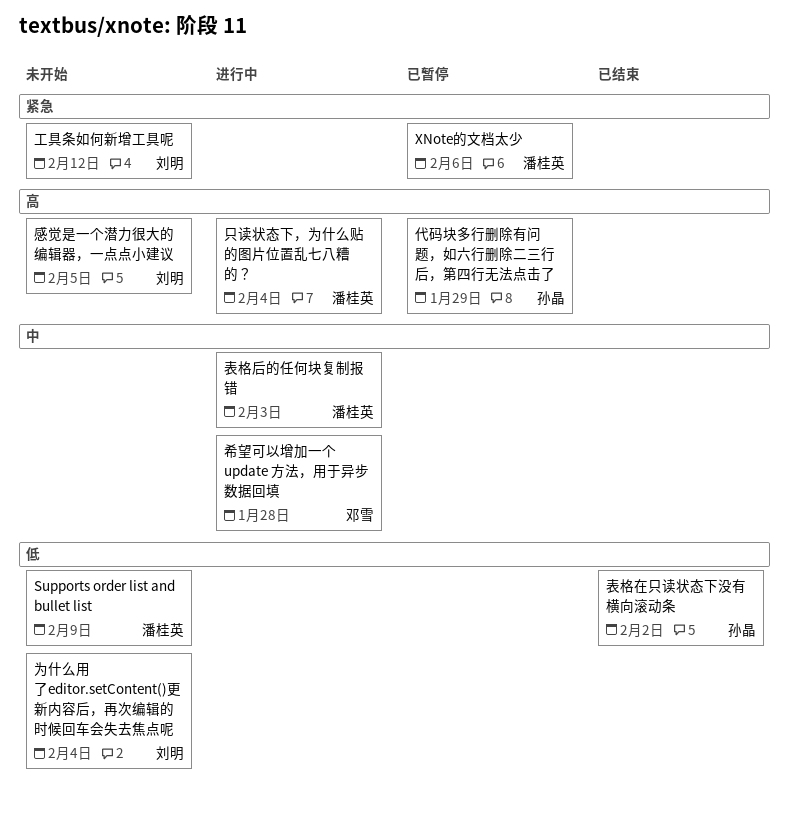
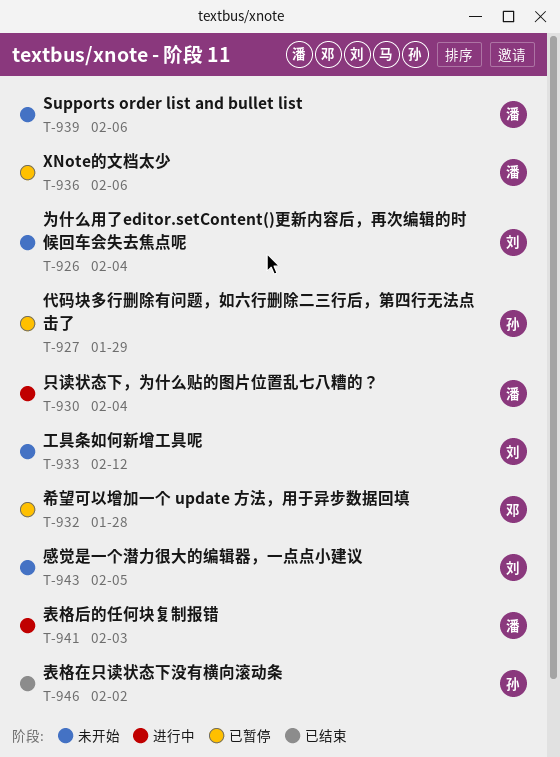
Supports order list and bullet list, due: Feb 9 -> Feb 6
希望可以增加一个 update 方法，用于异步数据回填, status: 进行中 -> 已暂停

